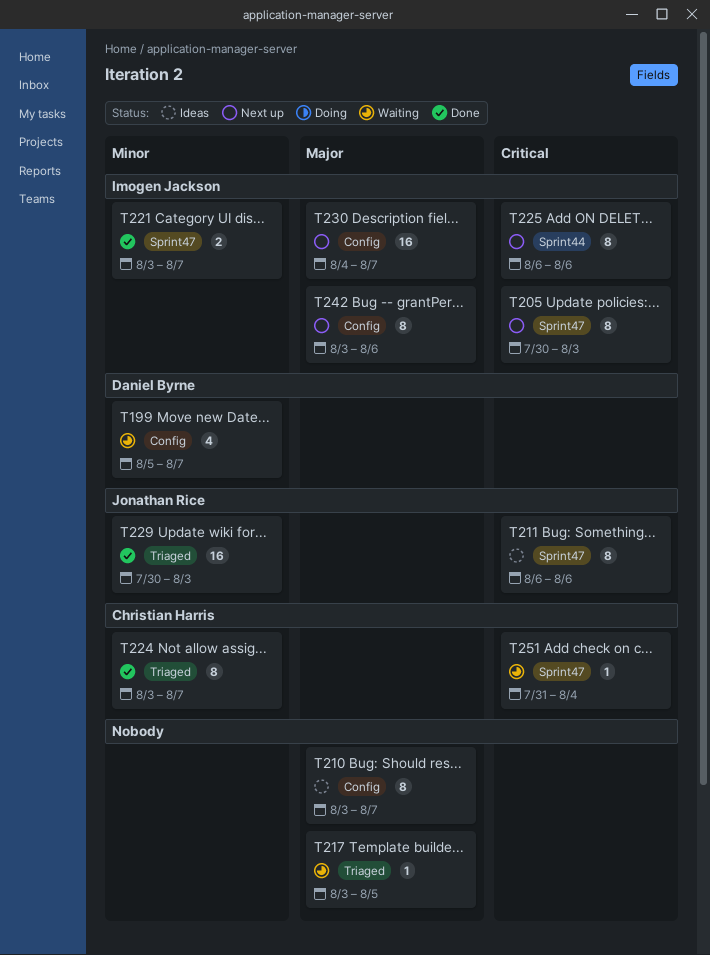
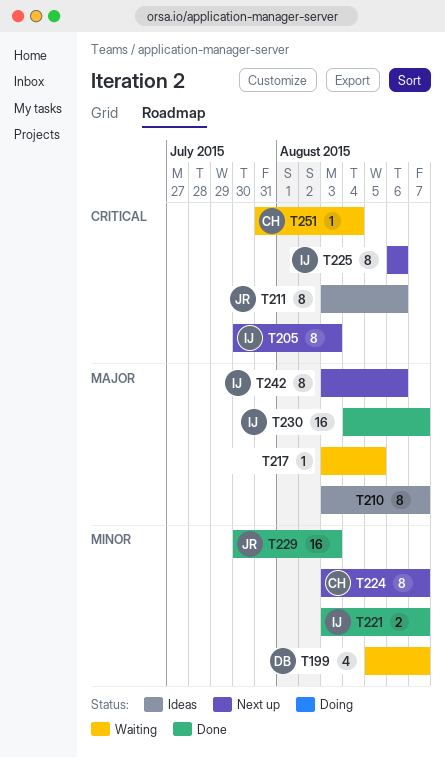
T211, start: Aug 6 -> Aug 3
T224, status: Done -> Next up
T230, status: Next up -> Done

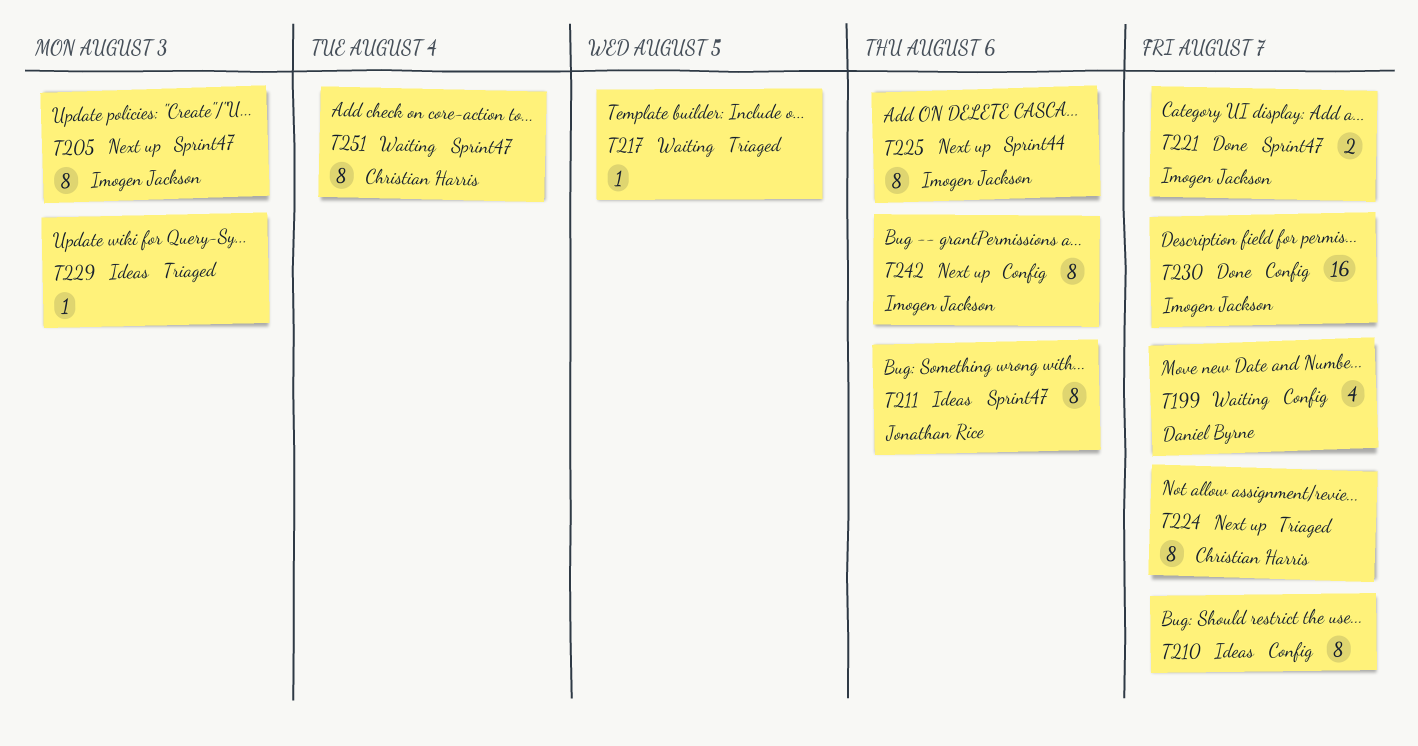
T229, status: Done -> Ideas
T229, owner: Jonathan Rice -> none
T229, estimate: 16 -> 1
T251, estimate: 1 -> 8

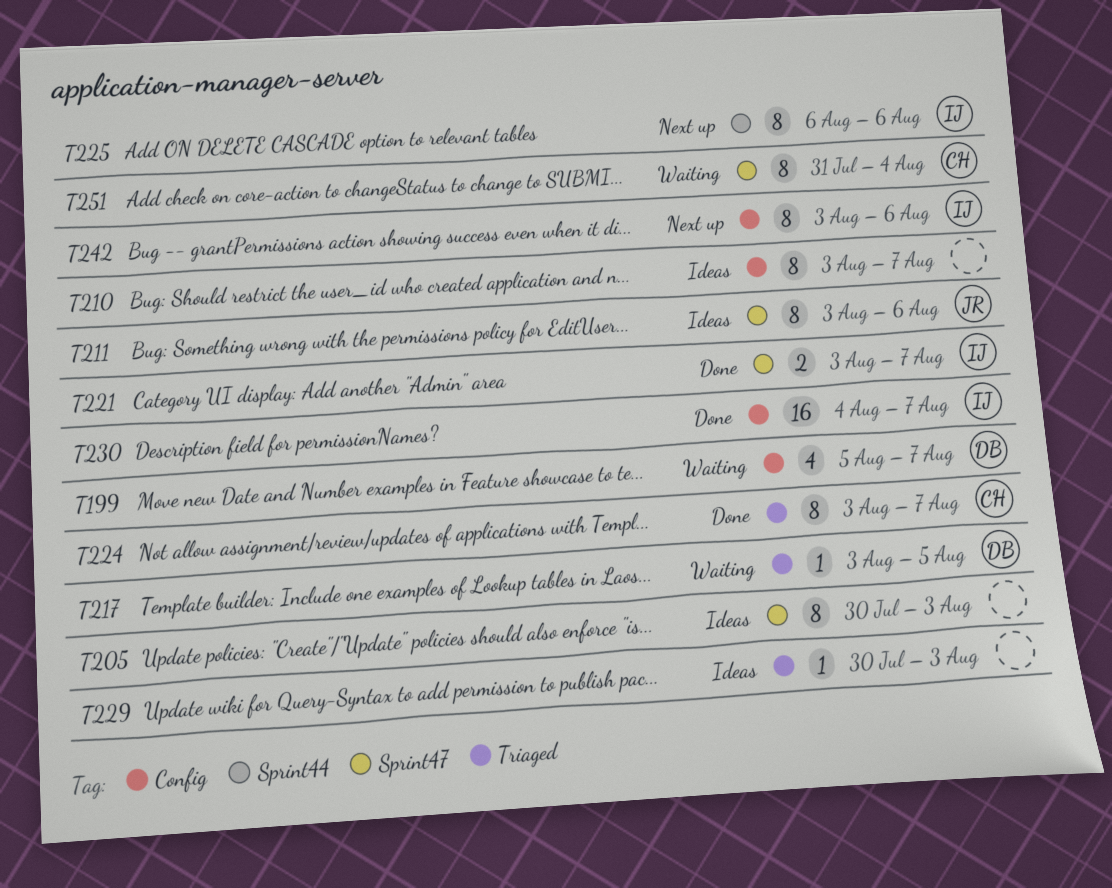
T205, status: Next up -> Ideas
T205, owner: Imogen Jackson -> none
T217, owner: none -> Daniel Byrne
T224, status: Next up -> Done

